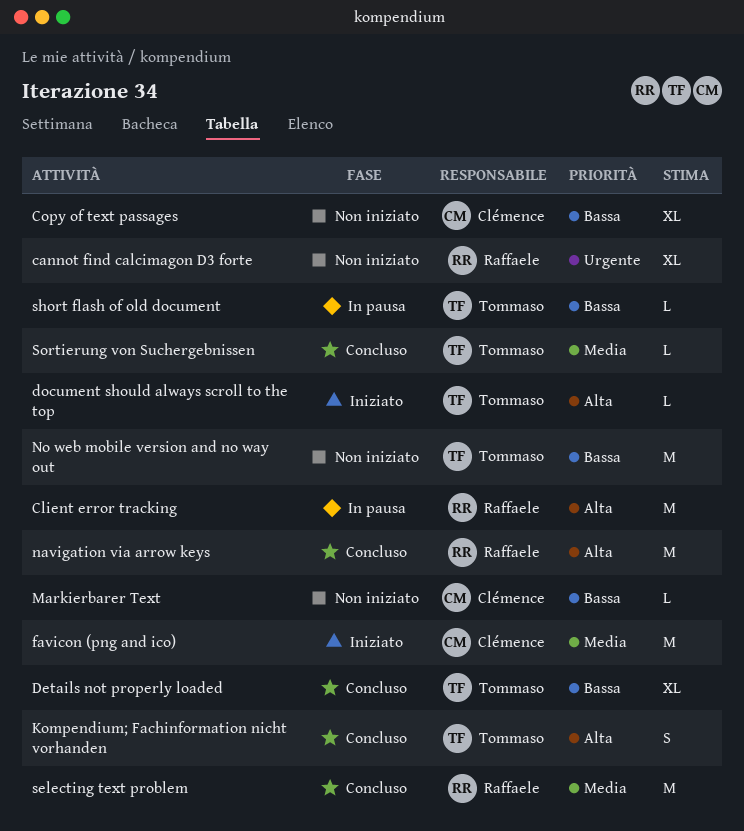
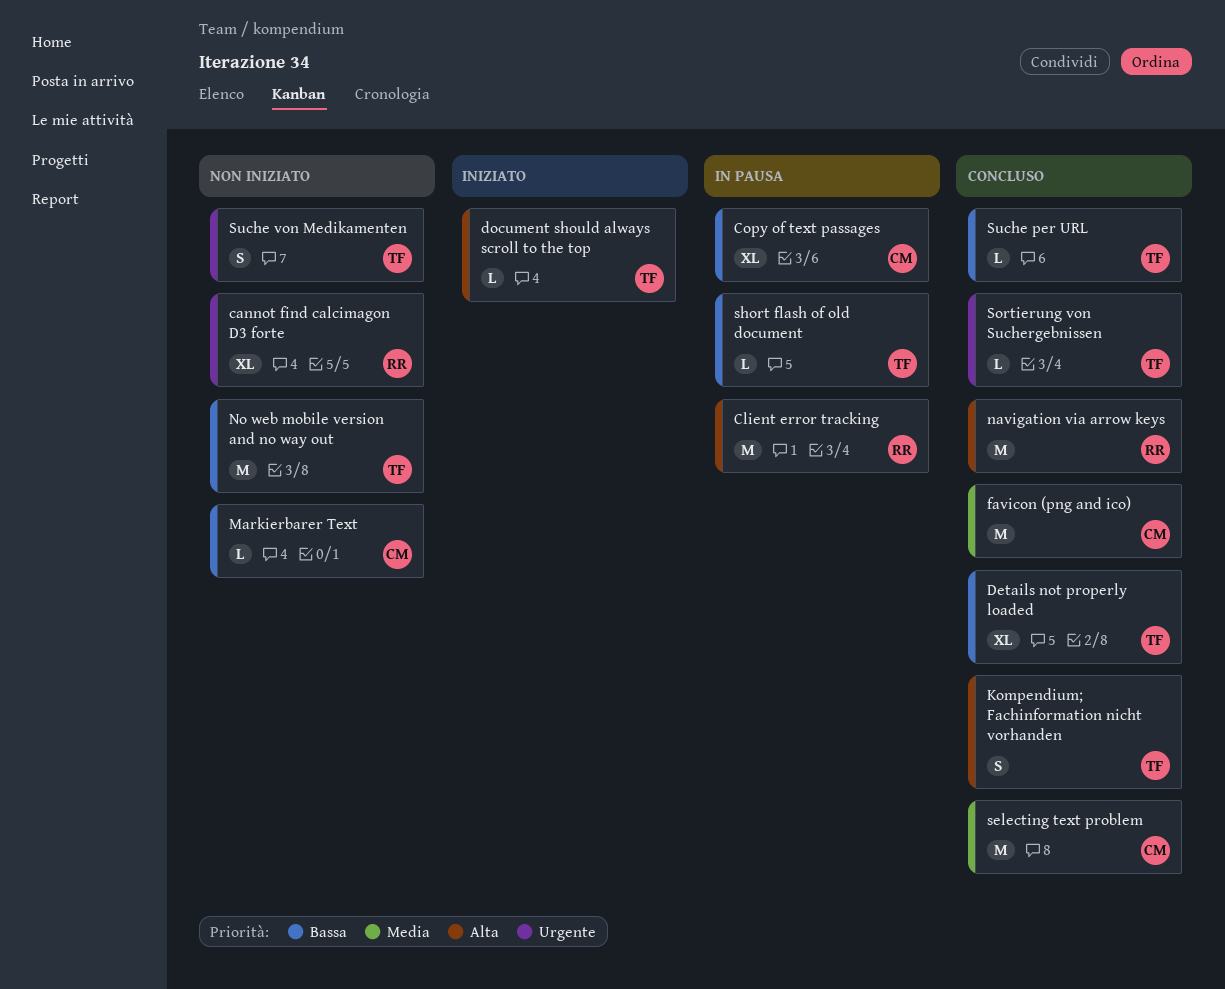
Copy of text passages, status: Non iniziato -> In pausa
favicon (png and ico), status: Iniziato -> Concluso
selecting text problem, owner: Raffaele -> Clémence
Sortierung von Suchergebnissen, priority: Media -> Urgente
Suche per URL: none -> present
Suche von Medikamenten: none -> present

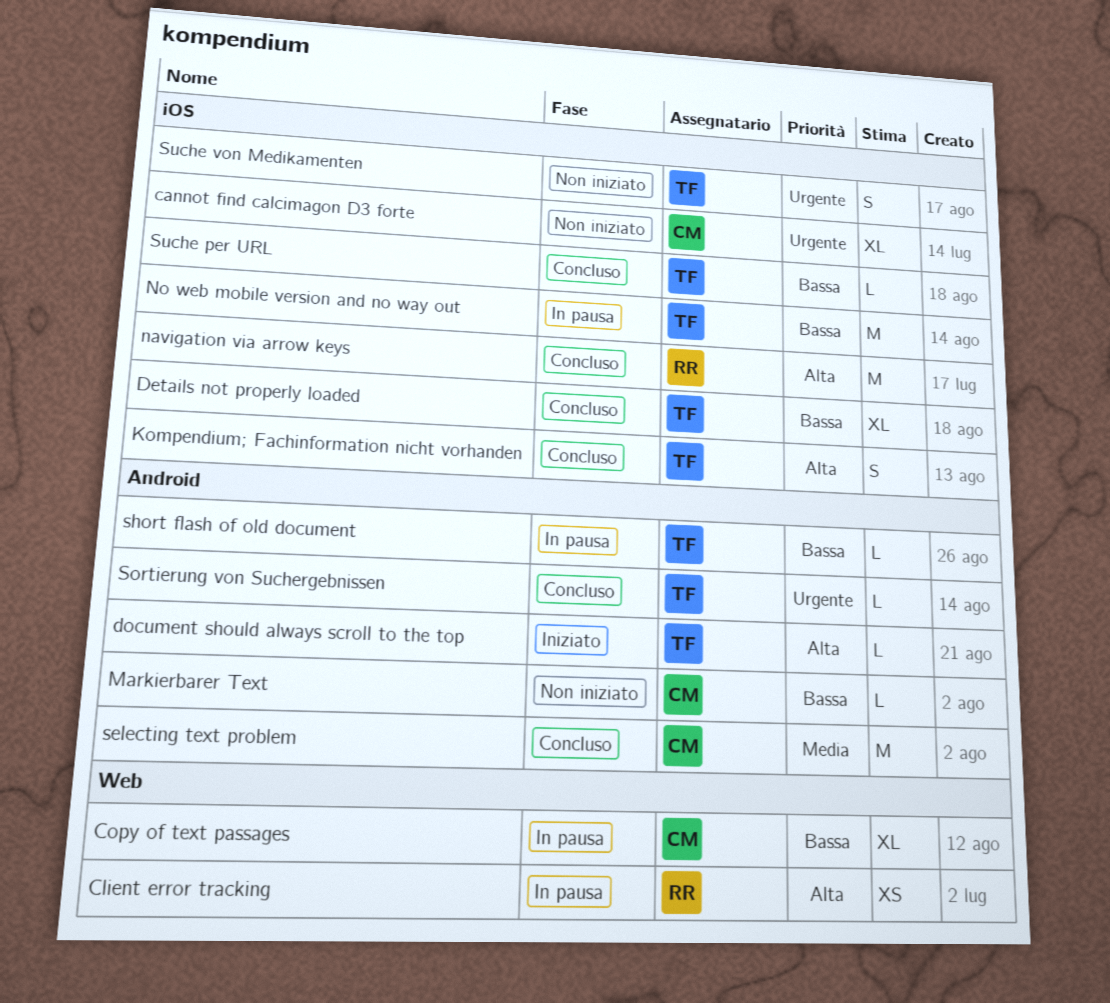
cannot find calcimagon D3 forte, owner: RR -> CM
Client error tracking, estimate: M -> XS
favicon (png and ico): present -> none
No web mobile version and no way out, status: Non iniziato -> In pausa

